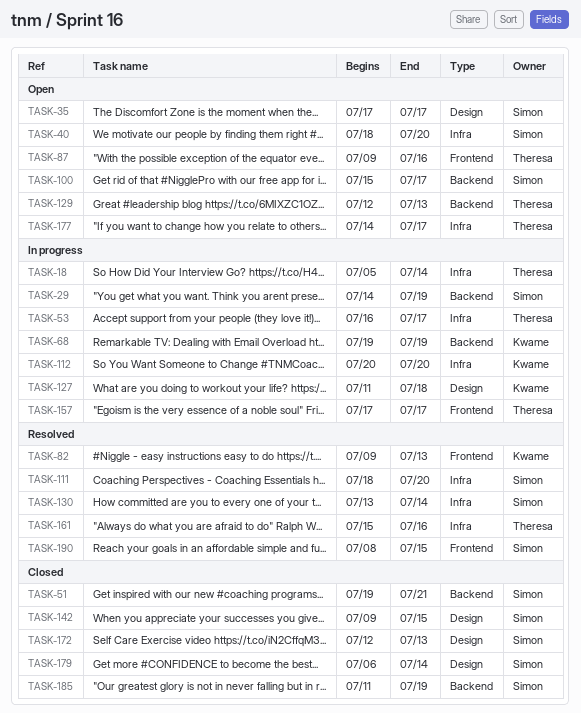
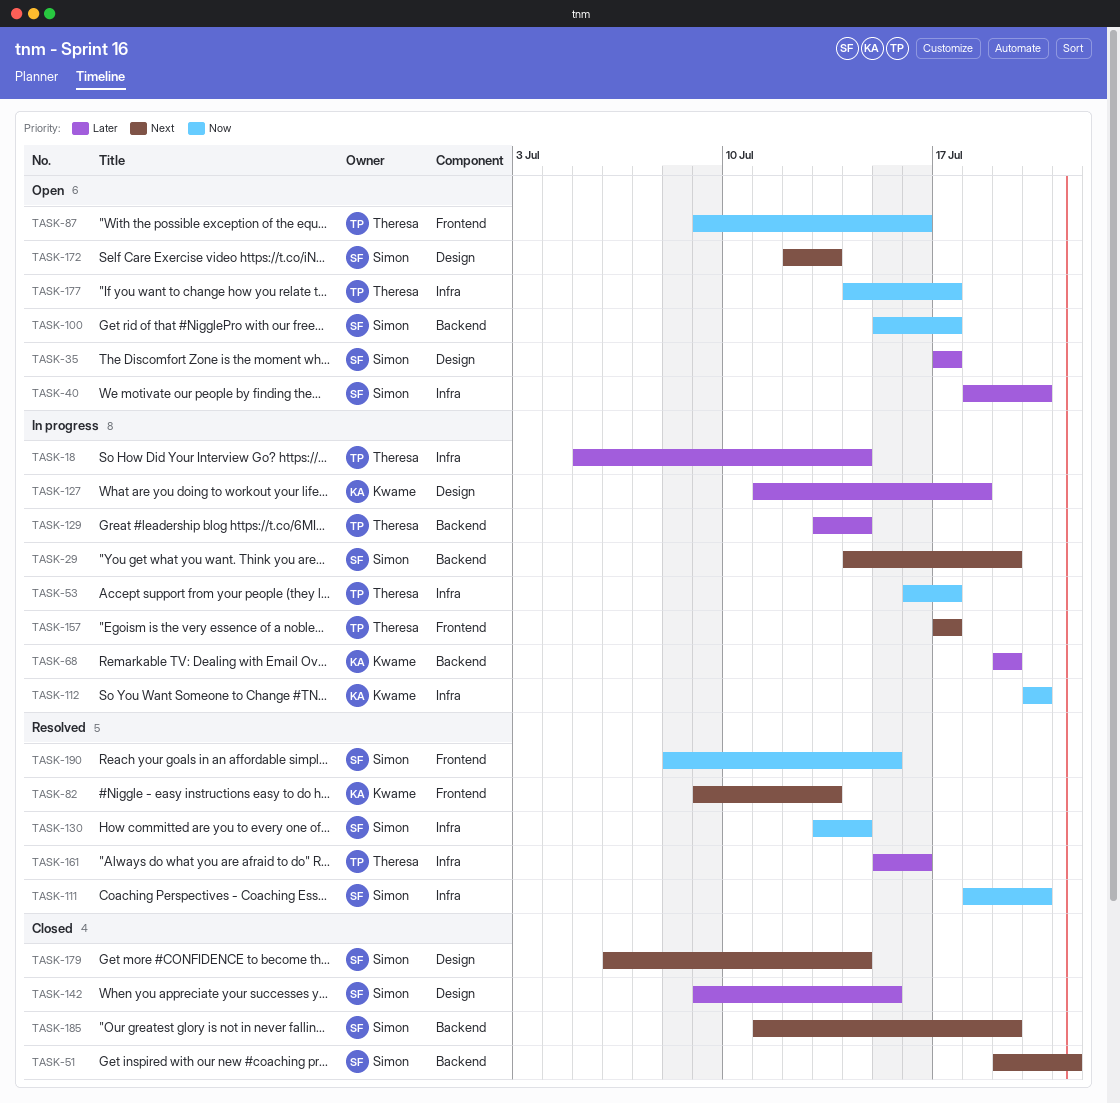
TASK-129, status: Open -> In progress
TASK-129, start: Jul 12 -> Jul 13
TASK-129, due: Jul 13 -> Jul 14
TASK-172, status: Closed -> Open

